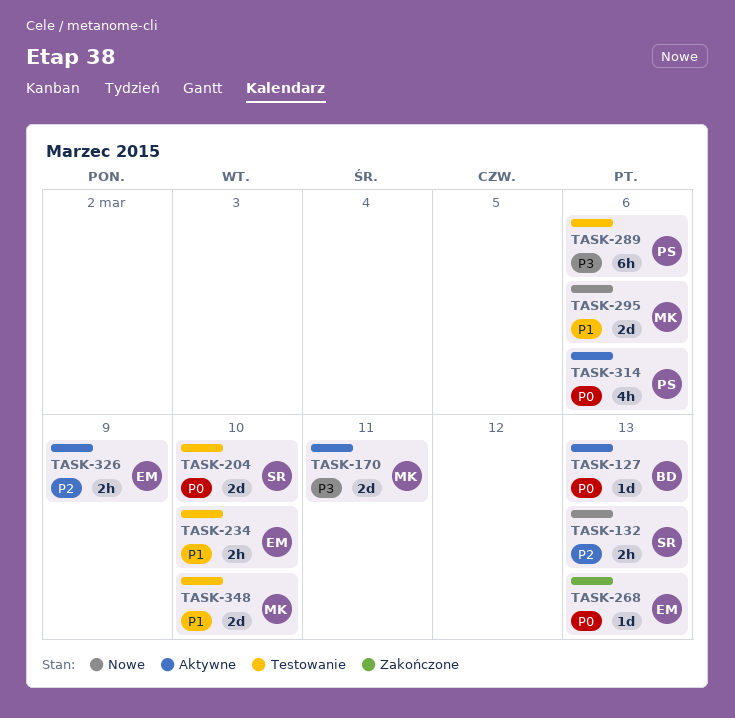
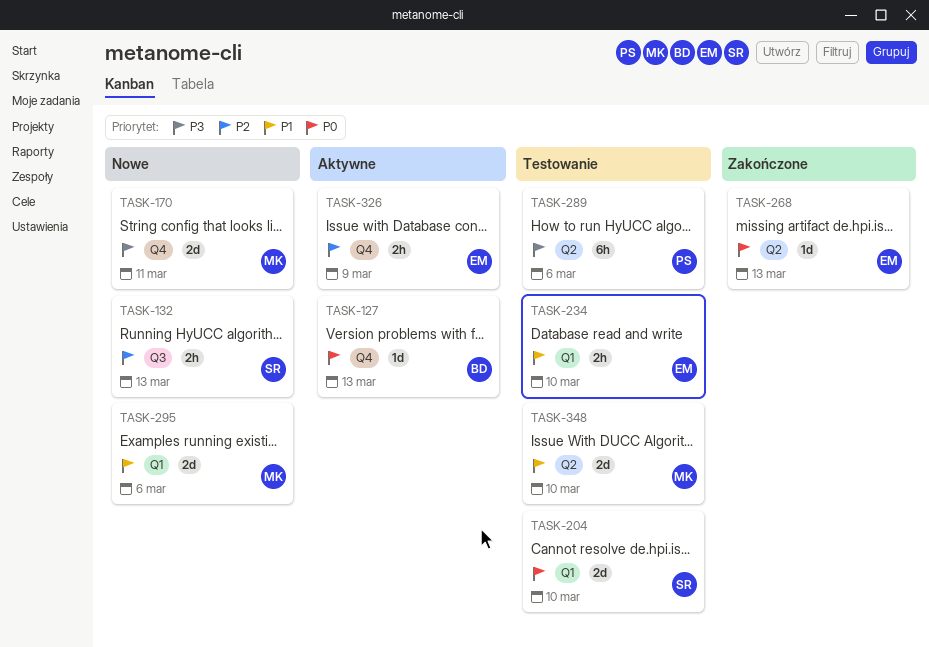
TASK-170, status: Aktywne -> Nowe
TASK-314: present -> none

